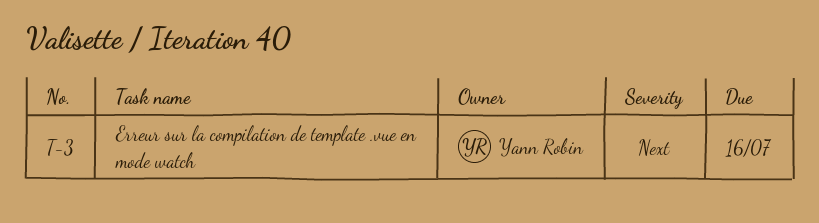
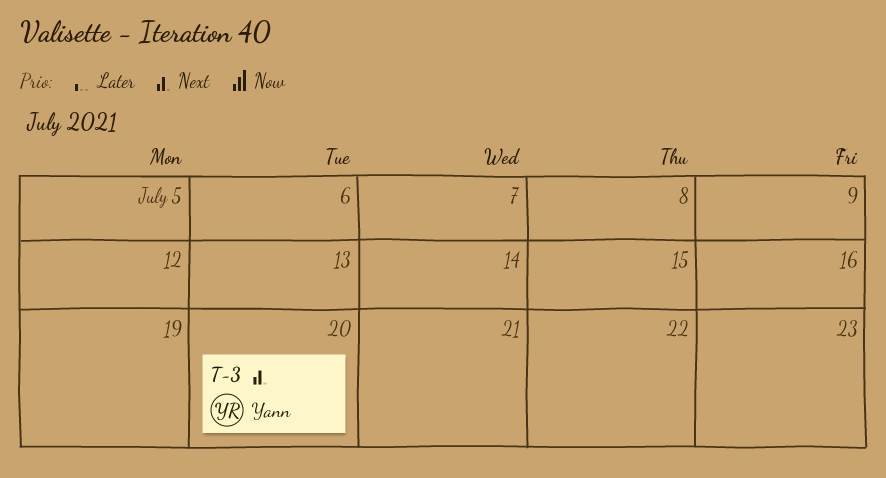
T-3, due: Jul 16 -> Jul 20

